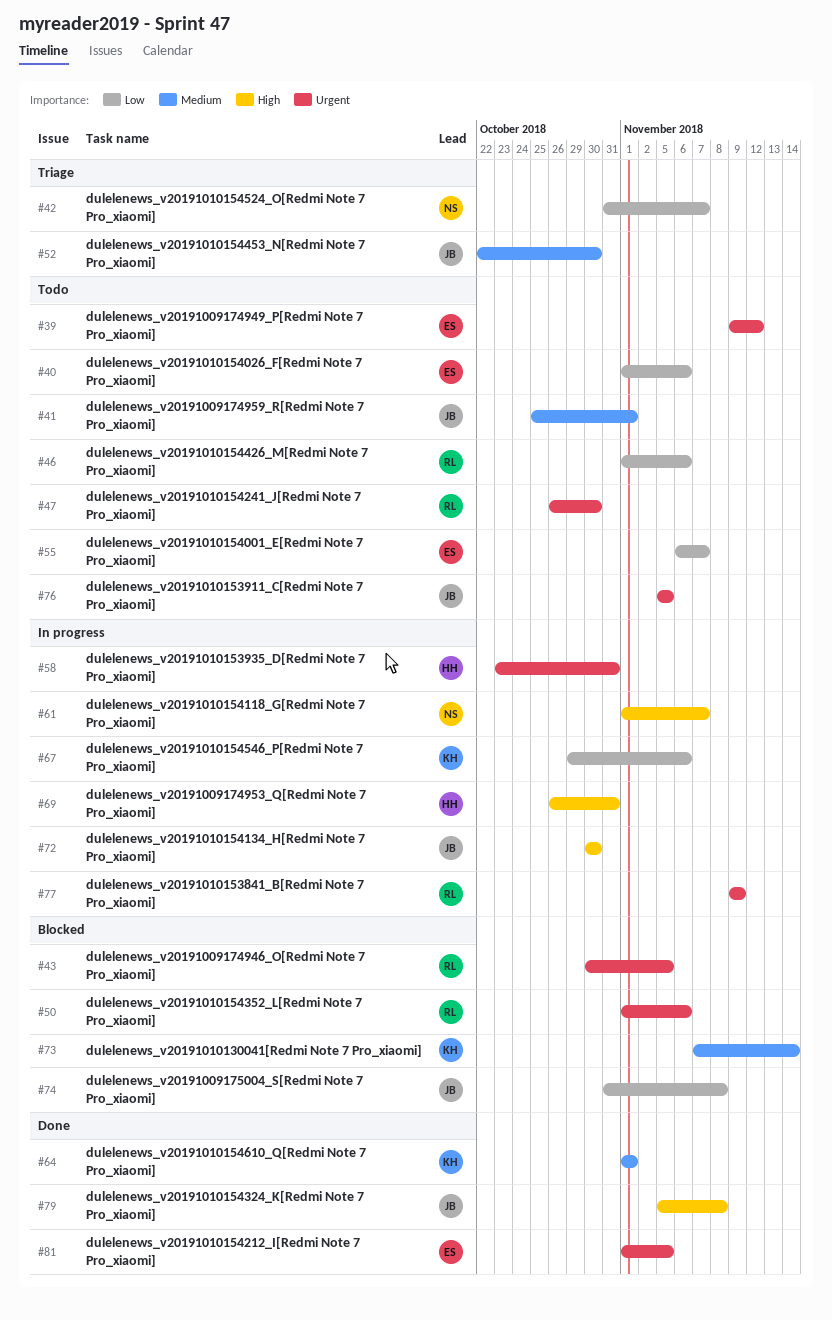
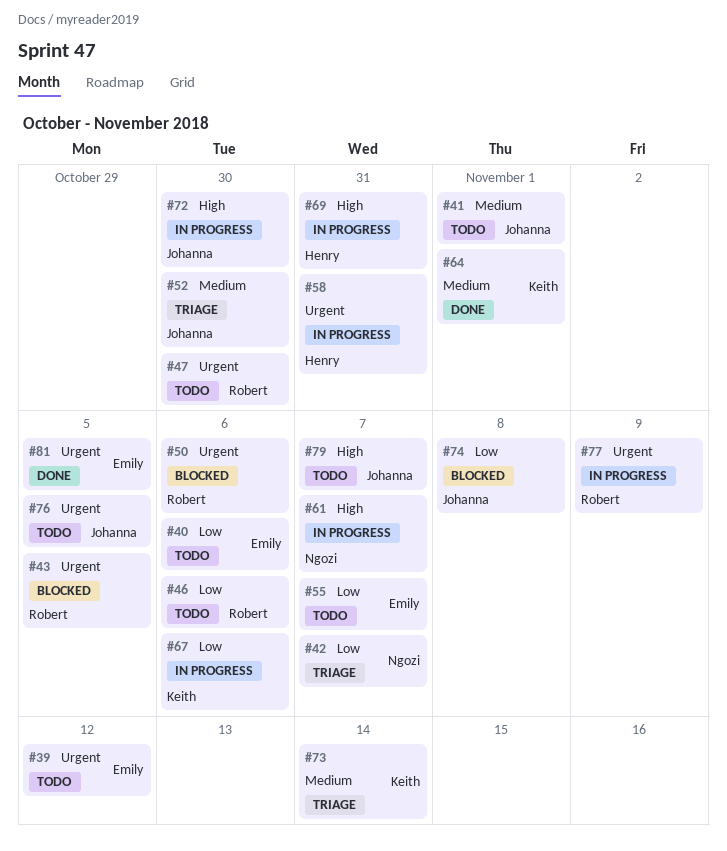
#73, status: Blocked -> Triage
#79, status: Done -> Todo
#79, due: Nov 8 -> Nov 7

